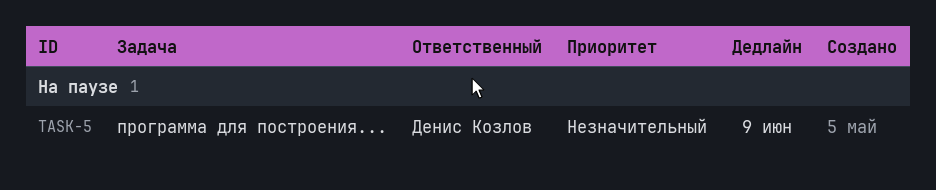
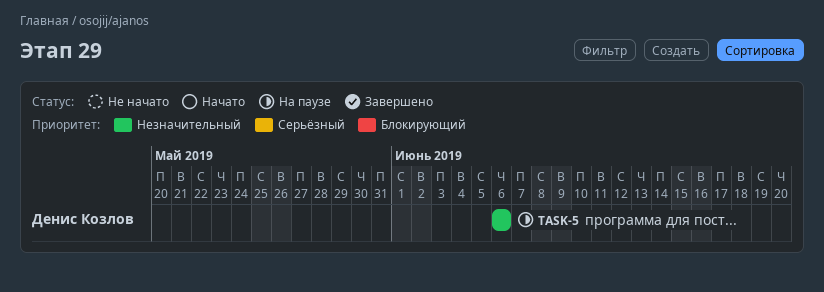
TASK-5, due: Jun 9 -> Jun 6

